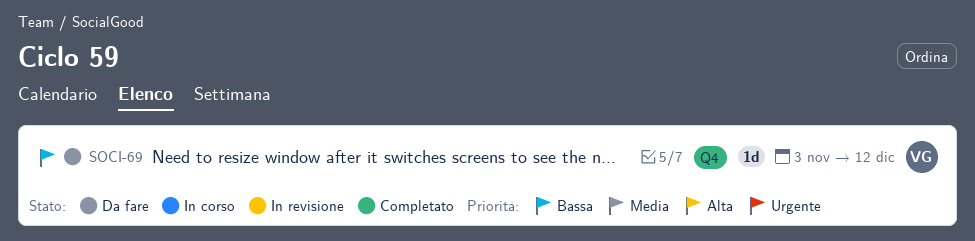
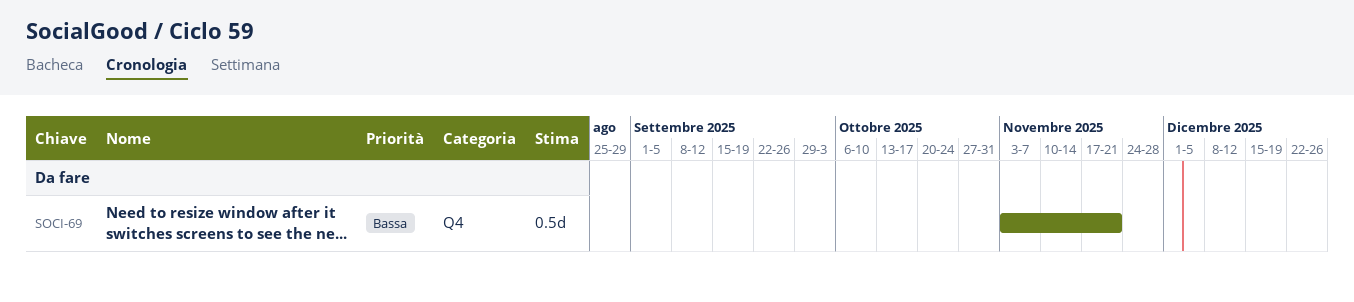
SOCI-69, estimate: 1d -> 0.5d
SOCI-69, due: Dec 12 -> Nov 21

